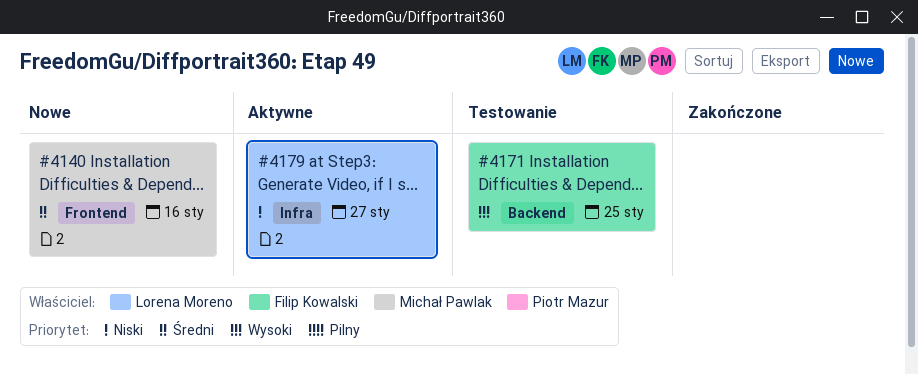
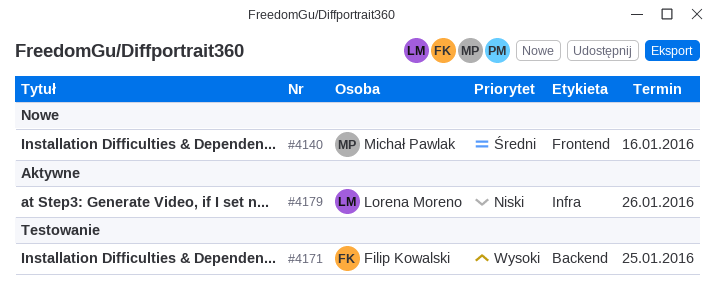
#4179, due: Jan 27 -> Jan 26

